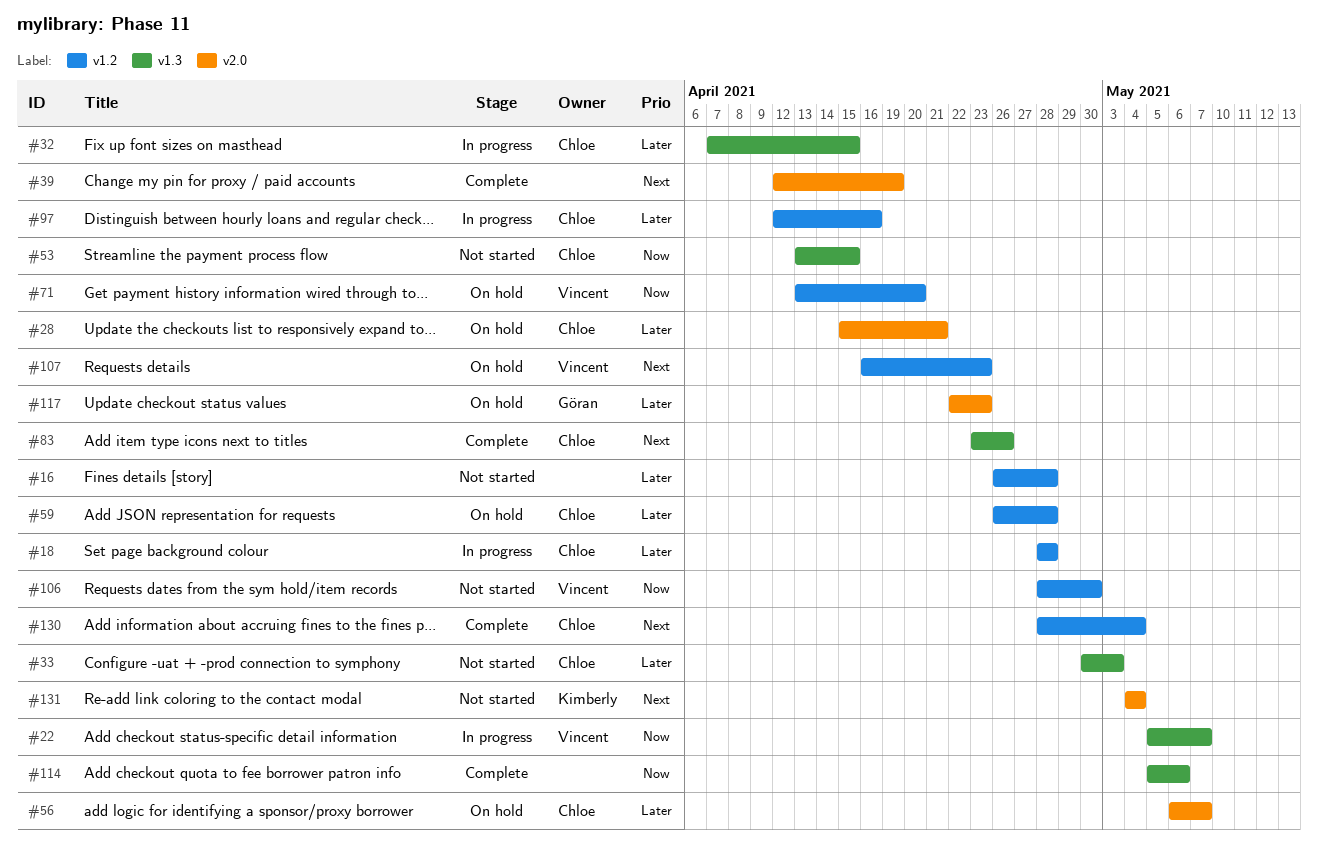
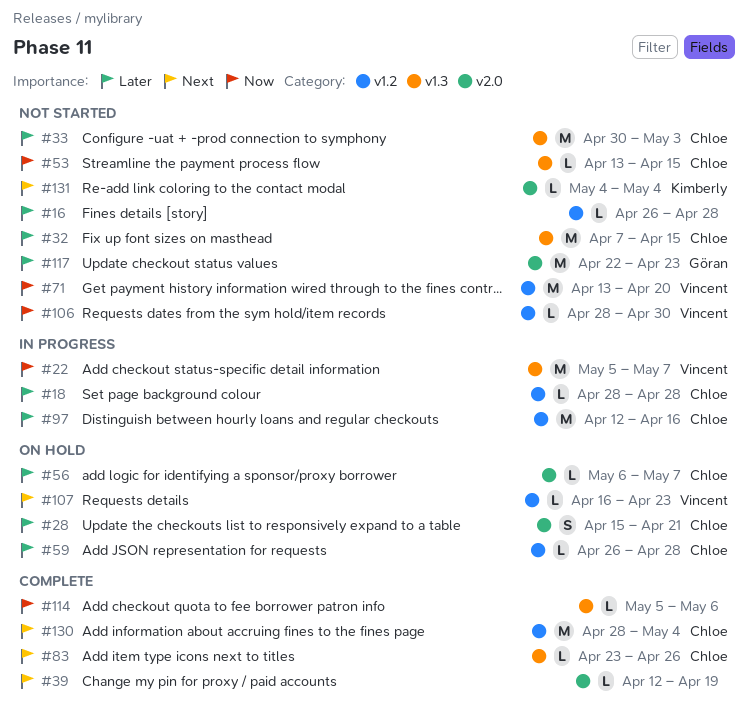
#32, status: In progress -> Not started
#71, status: On hold -> Not started
#117, status: On hold -> Not started

